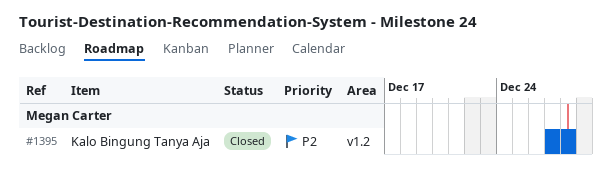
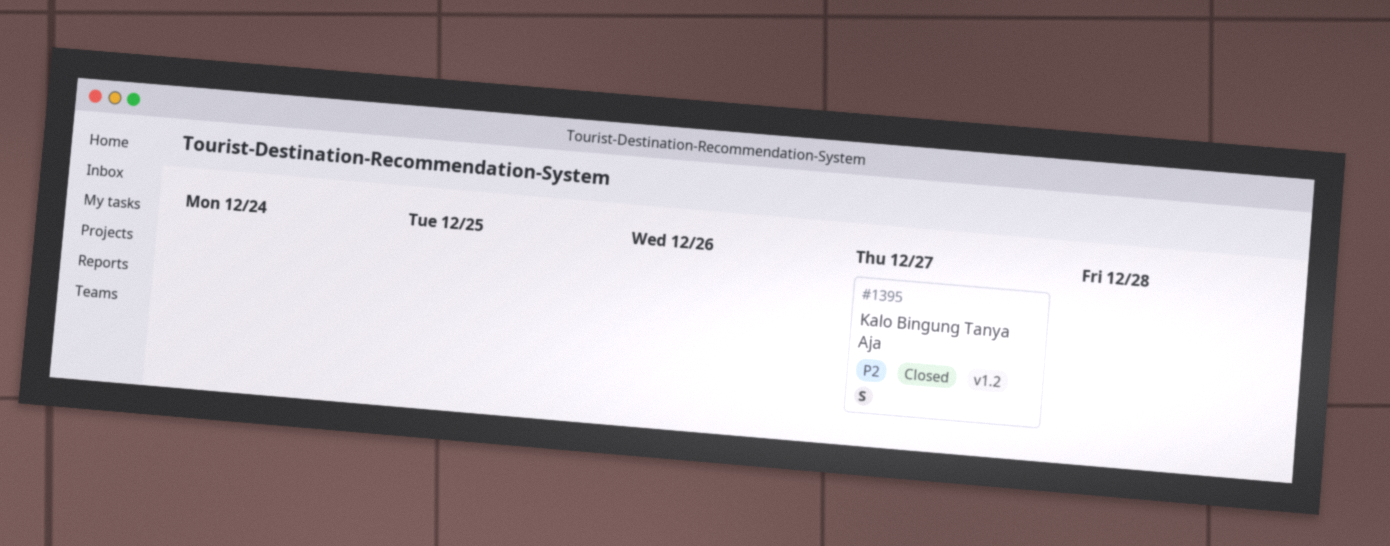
#1395, due: Dec 28 -> Dec 27

